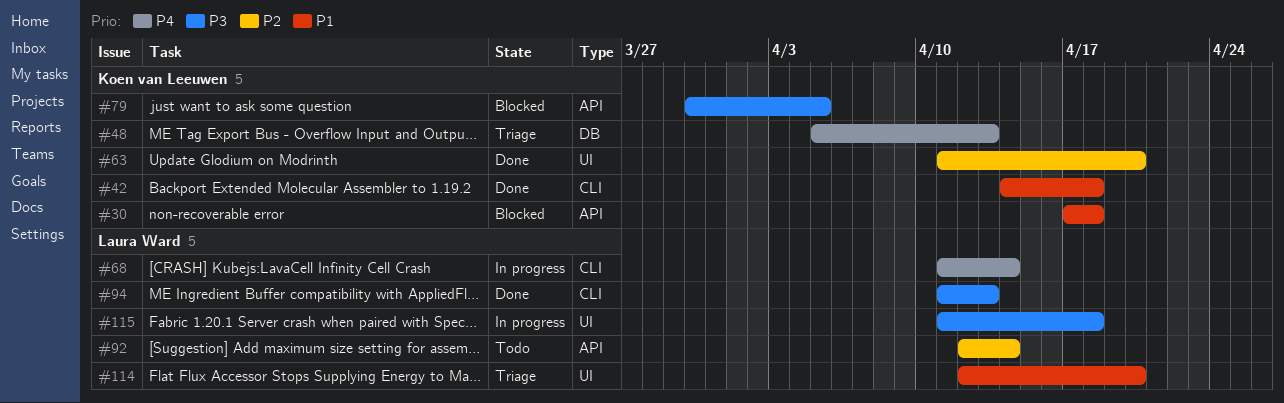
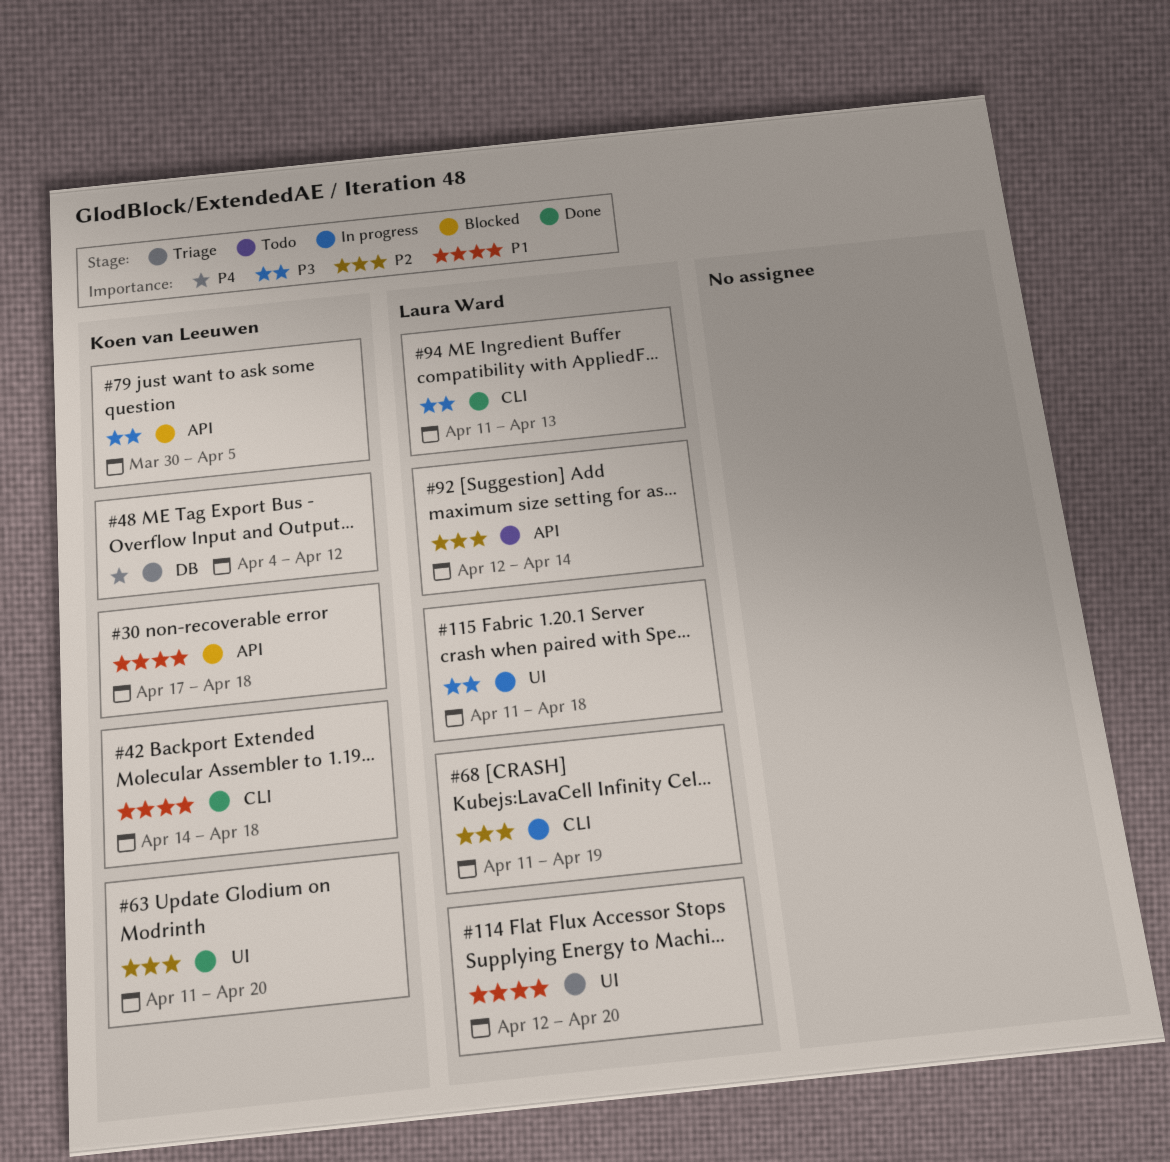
#48, start: Apr 5 -> Apr 4
#48, due: Apr 13 -> Apr 12
#68, priority: P4 -> P2
#68, due: Apr 14 -> Apr 19

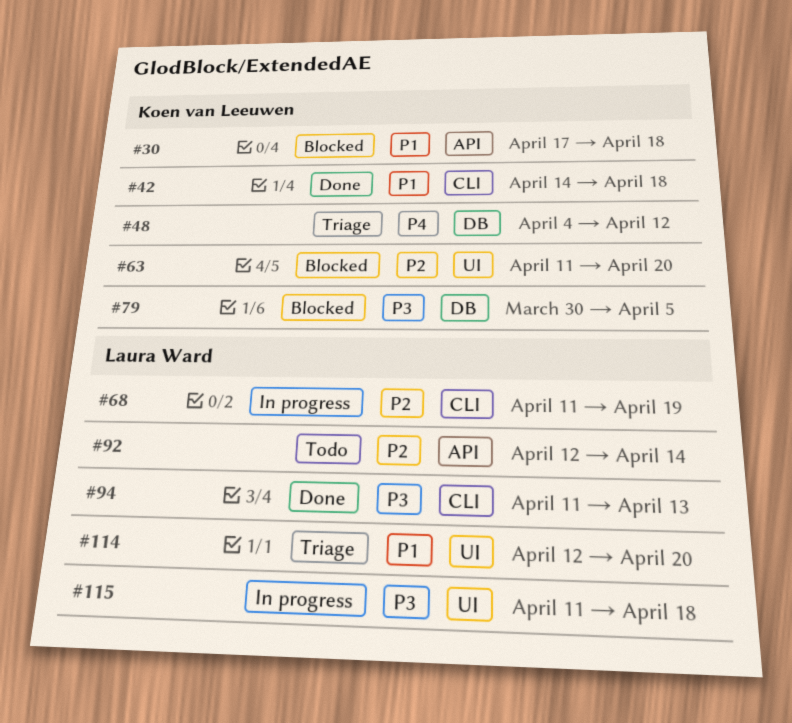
#63, status: Done -> Blocked
#79, label: API -> DB

